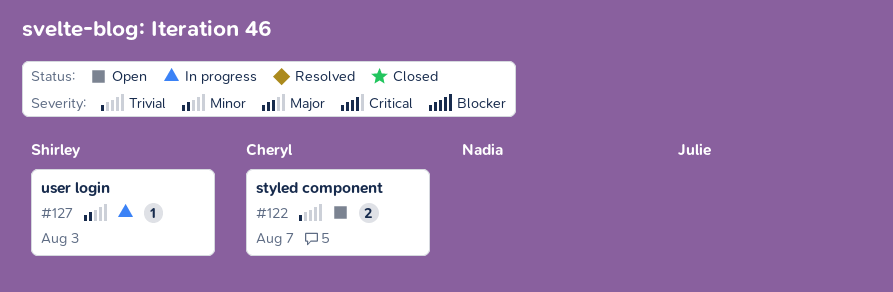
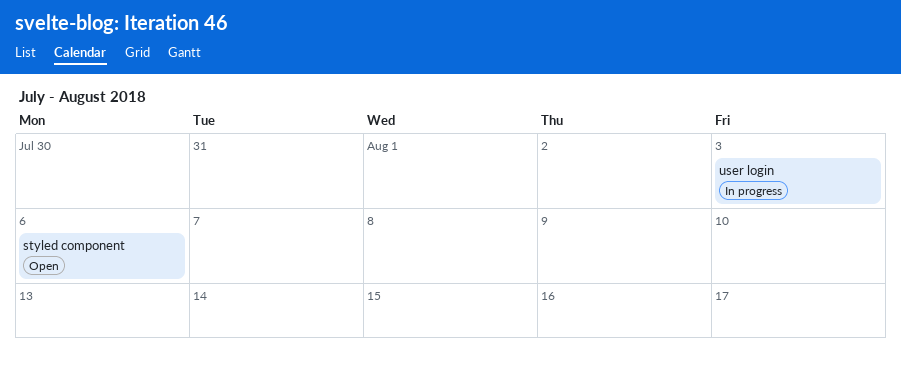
styled component, due: Aug 7 -> Aug 6

